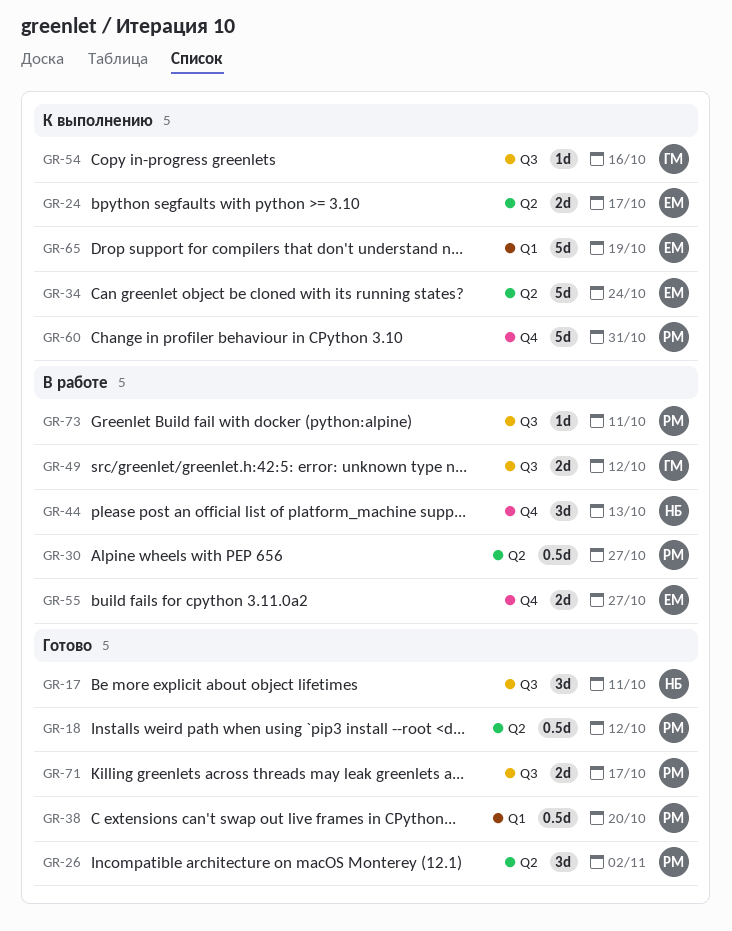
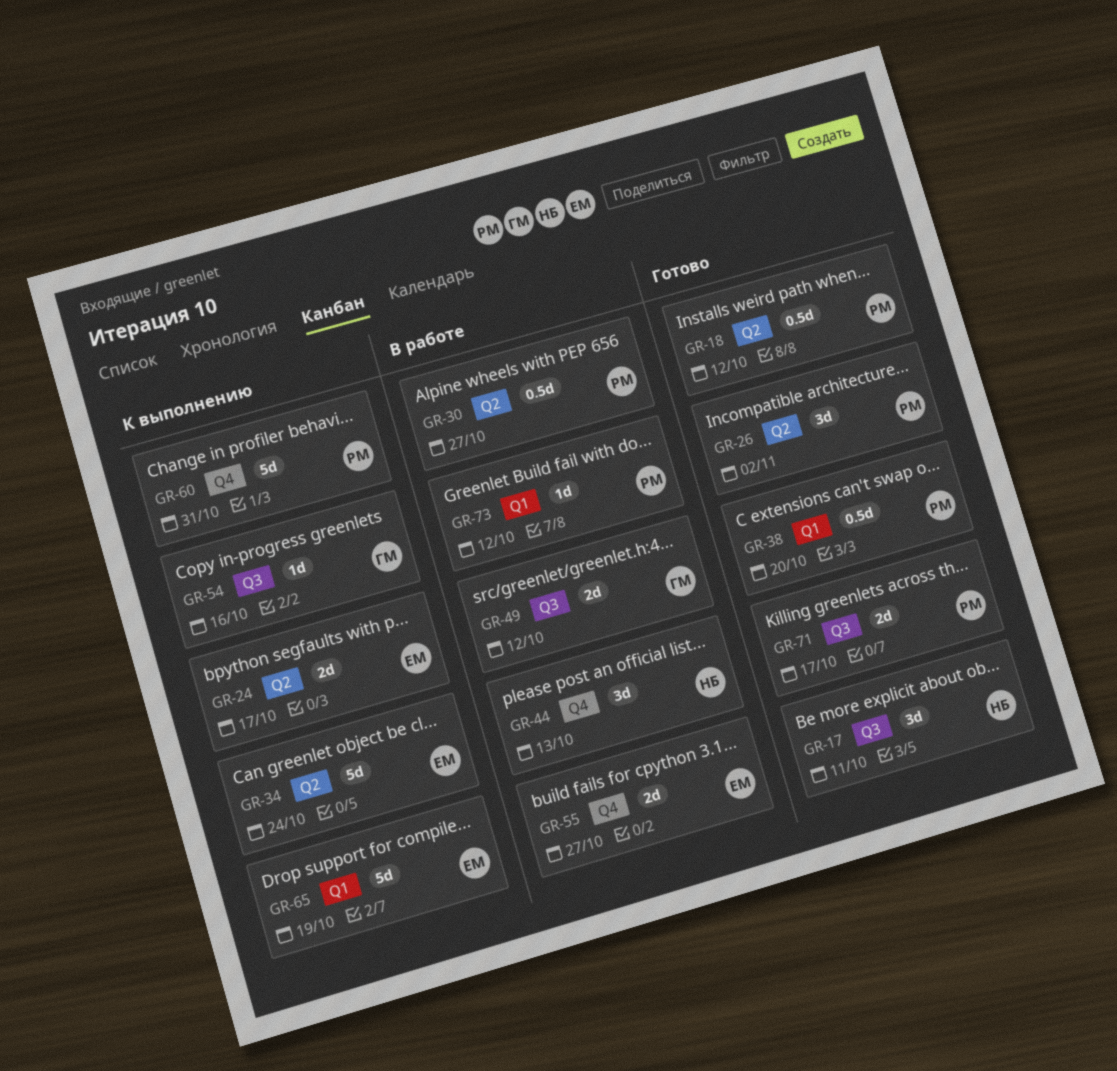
GR-73, label: Q3 -> Q1
GR-73, due: Oct 11 -> Oct 12

